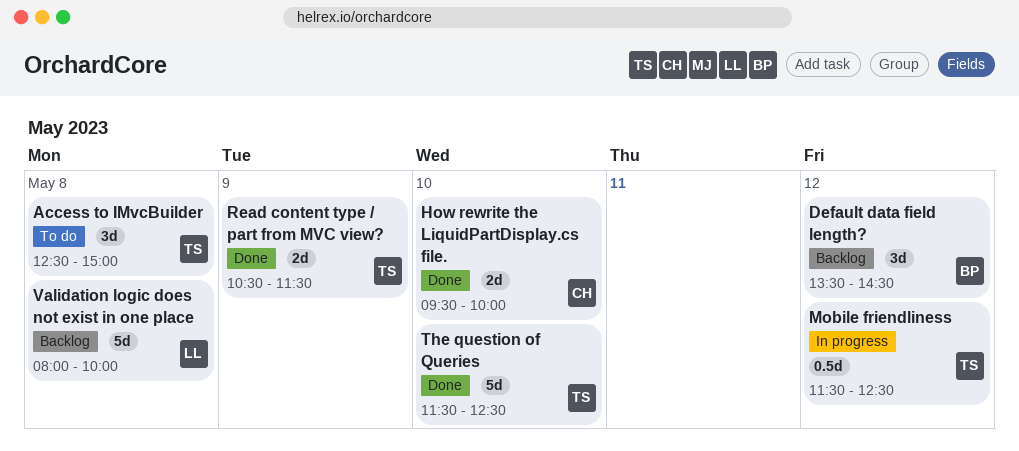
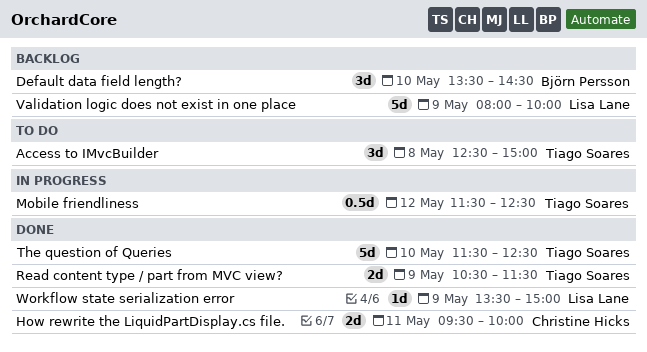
Default data field length?, day: May 12 -> May 10
How rewrite the LiquidPartDisplay.cs file., day: May 10 -> May 11
Validation logic does not exist in one place, day: May 8 -> May 9
Workflow state serialization error: none -> present

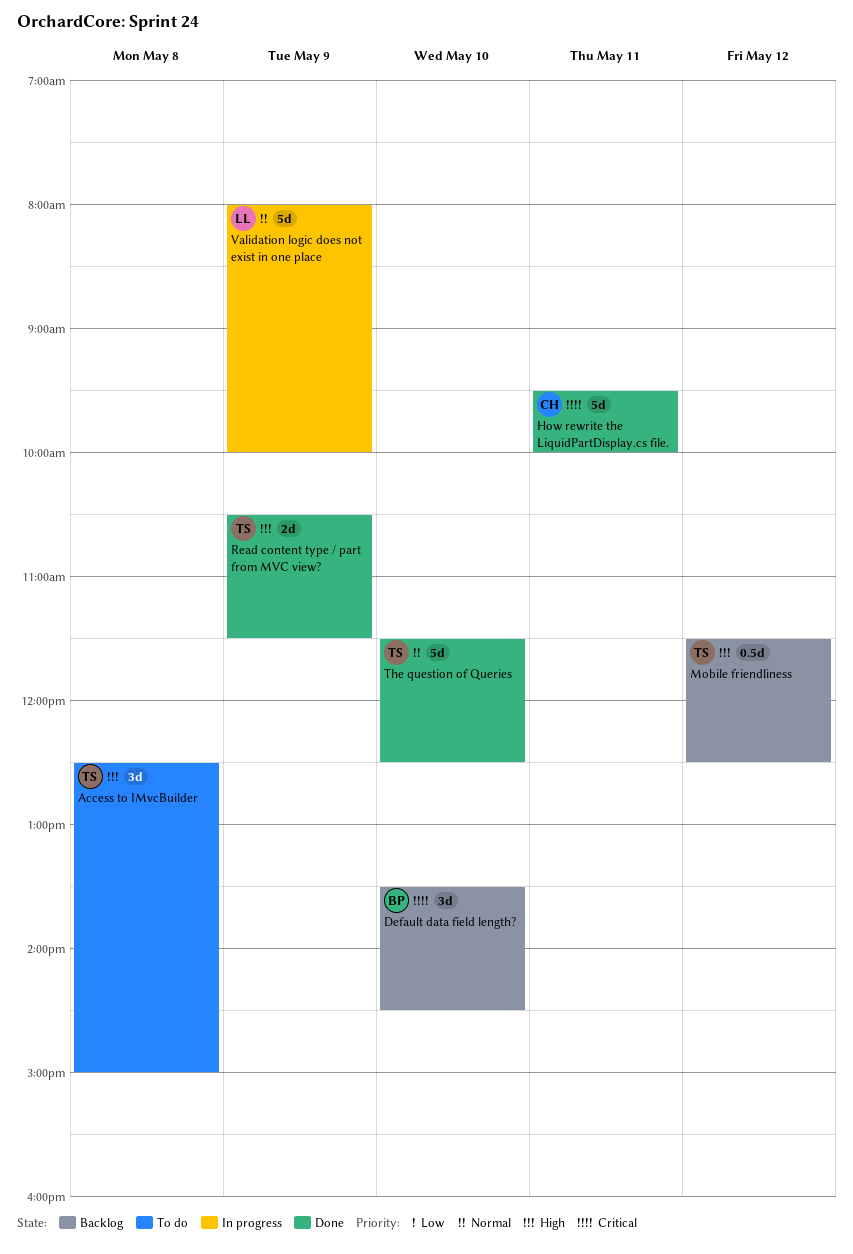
How rewrite the LiquidPartDisplay.cs file., estimate: 2d -> 5d
Mobile friendliness, status: In progress -> Backlog
Validation logic does not exist in one place, status: Backlog -> In progress
Workflow state serialization error: present -> none

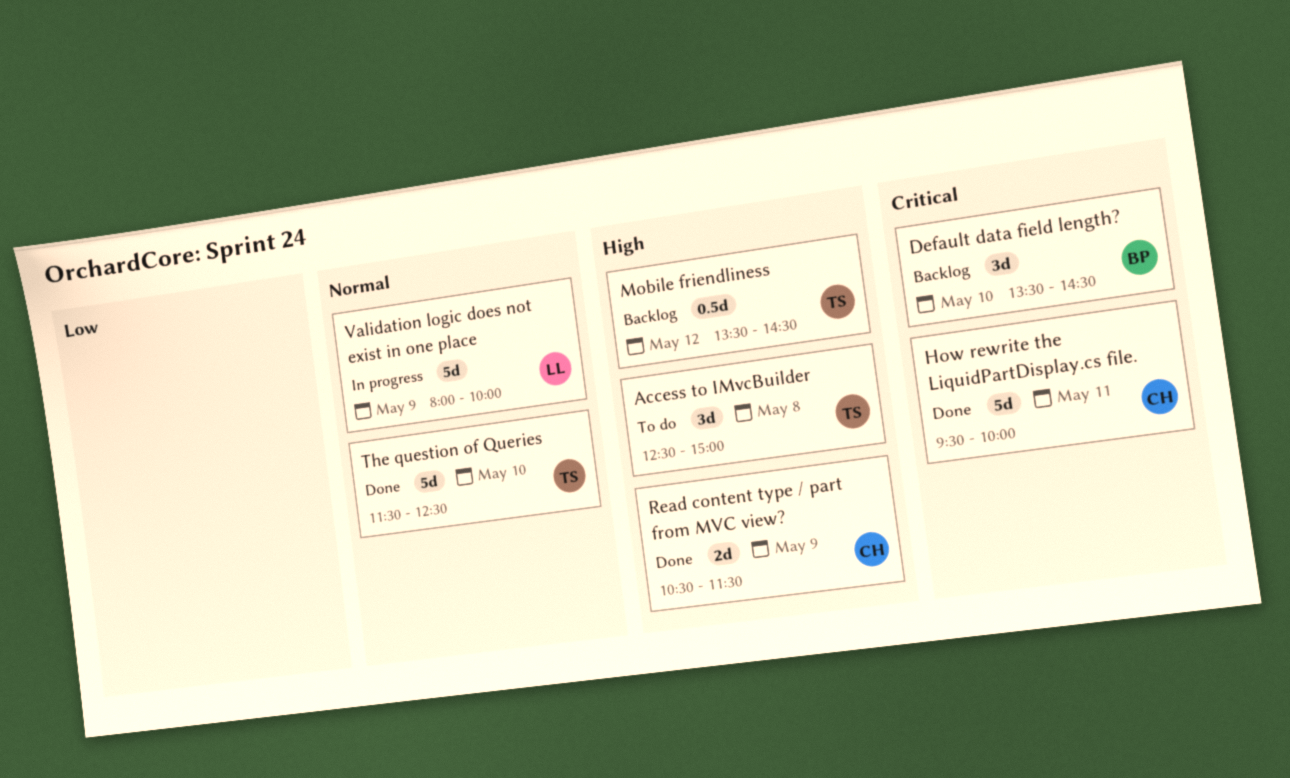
Mobile friendliness, begins: 11:30 -> 13:30
Mobile friendliness, ends: 12:30 -> 14:30
Read content type / part from MVC view?, owner: TS -> CH

